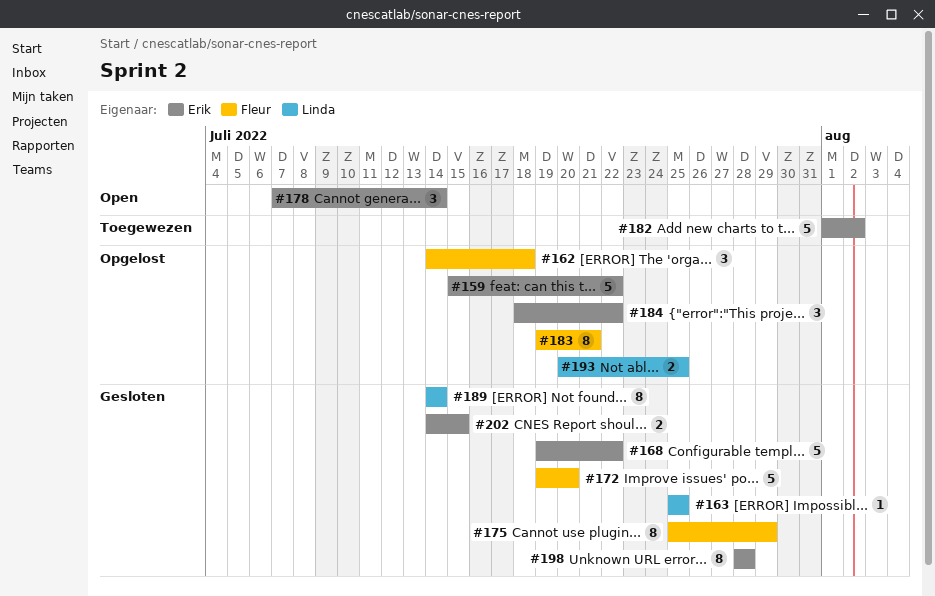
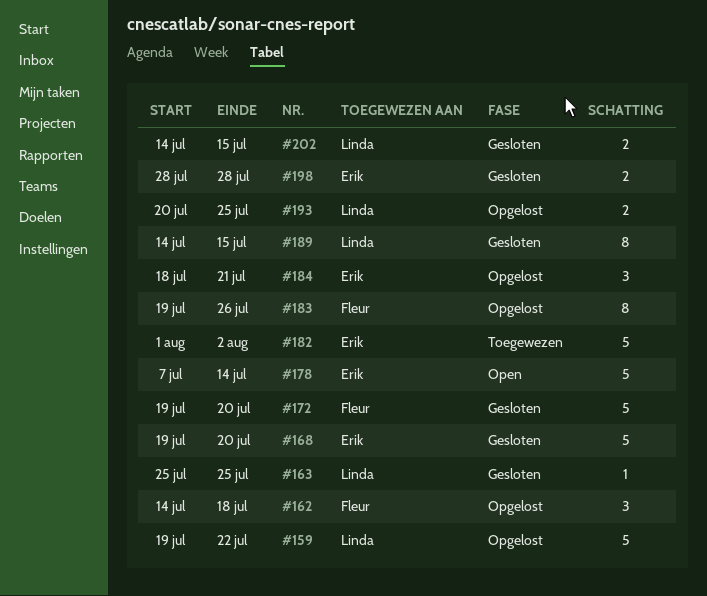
#159, owner: Erik -> Linda
#159, start: Jul 15 -> Jul 19
#168, due: Jul 22 -> Jul 20
#175: present -> none
#178, estimate: 3 -> 5
#183, due: Jul 21 -> Jul 26
#184, due: Jul 22 -> Jul 21
#189, due: Jul 14 -> Jul 15
#198, estimate: 8 -> 2
#202, owner: Erik -> Linda

